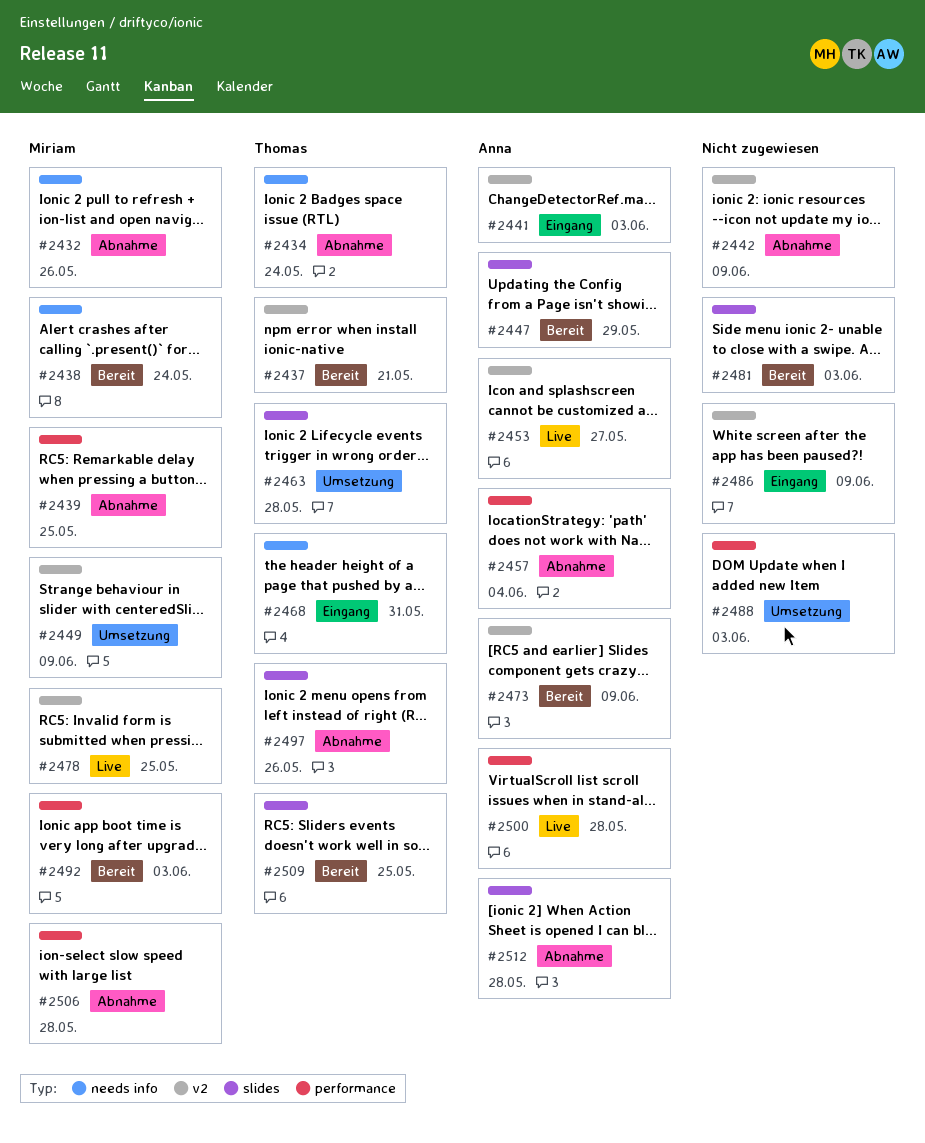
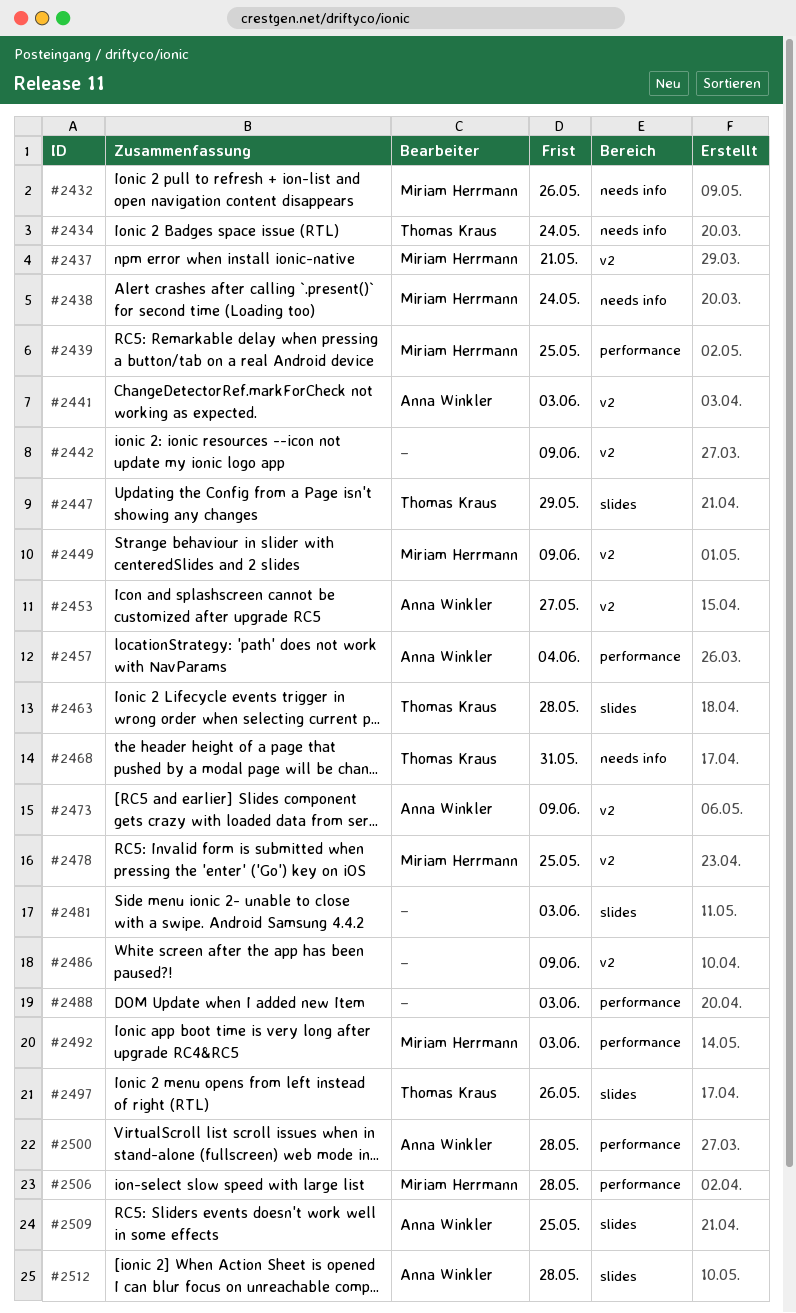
#2437, owner: Thomas Kraus -> Miriam Herrmann
#2447, owner: Anna Winkler -> Thomas Kraus
#2509, owner: Thomas Kraus -> Anna Winkler

